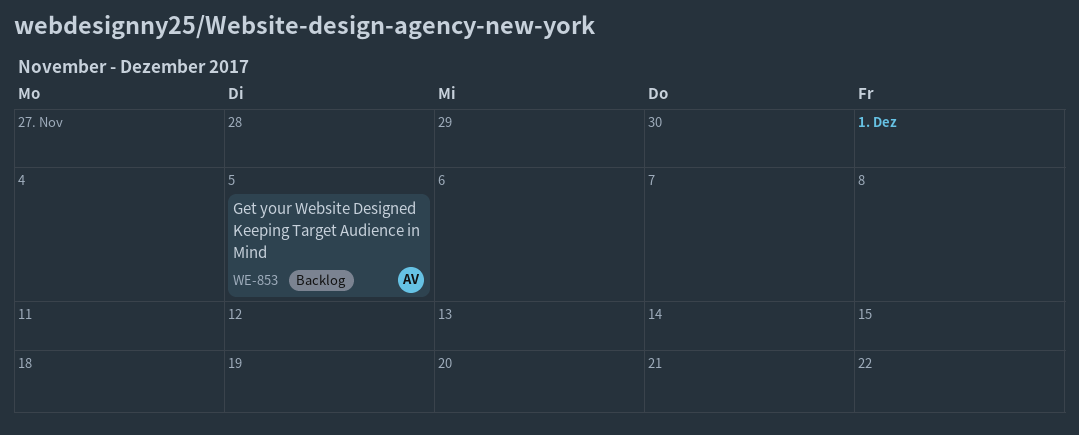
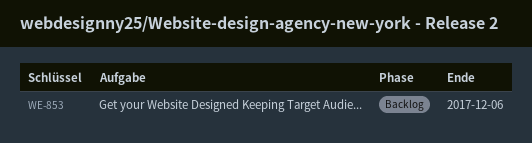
WE-853, due: Dec 5 -> Dec 6

